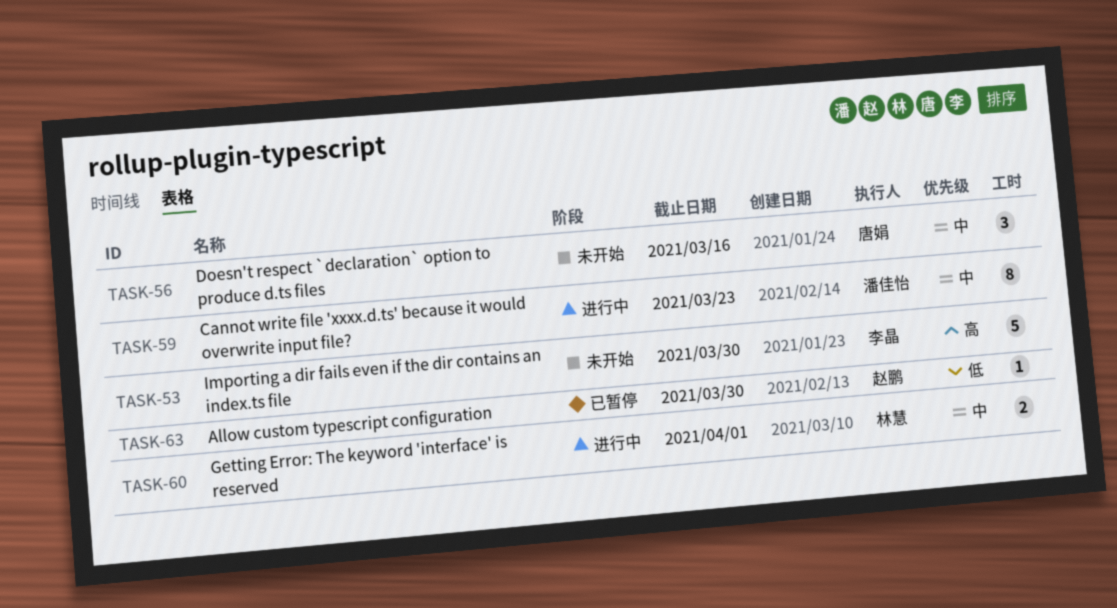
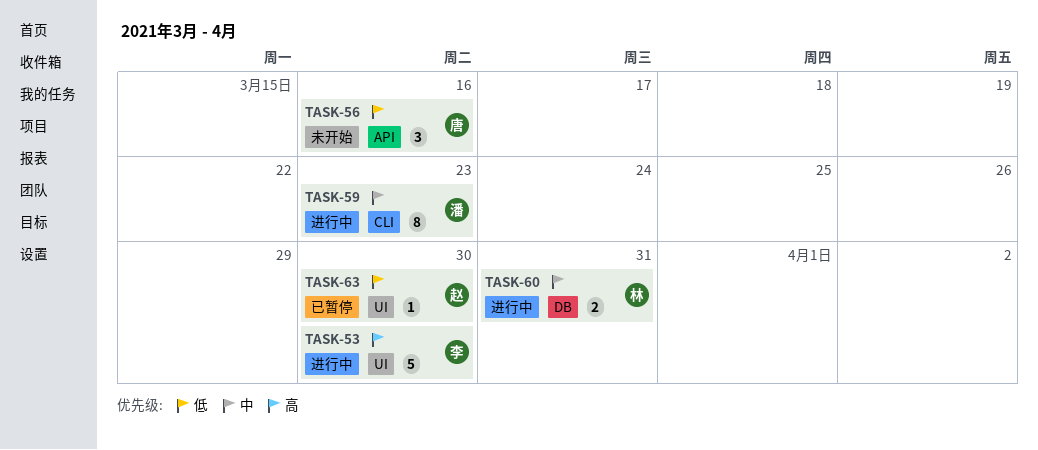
TASK-53, status: 未开始 -> 进行中
TASK-56, priority: 中 -> 低
TASK-60, due: Apr 1 -> Mar 31

